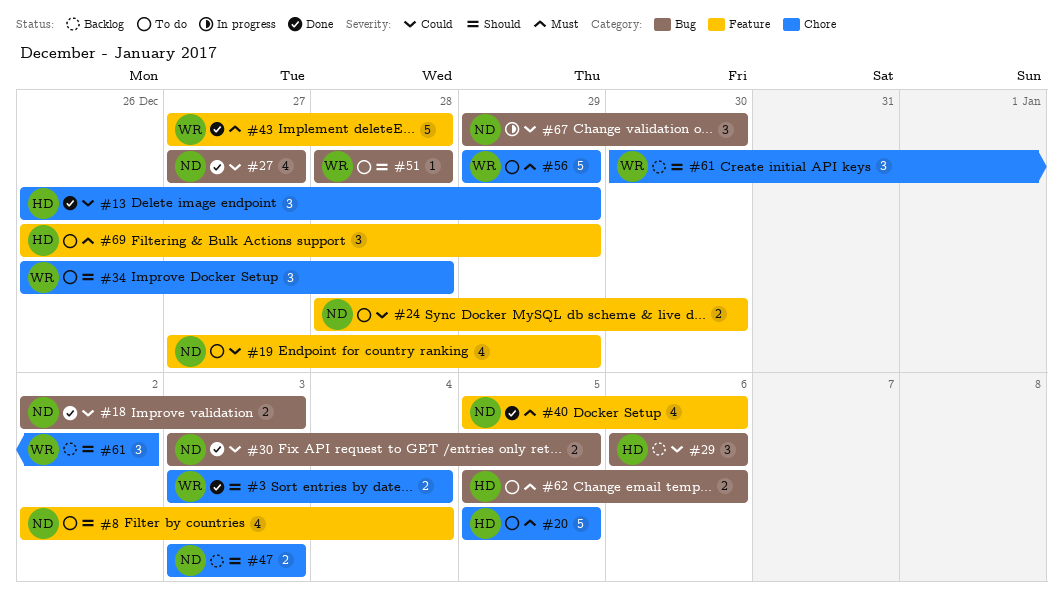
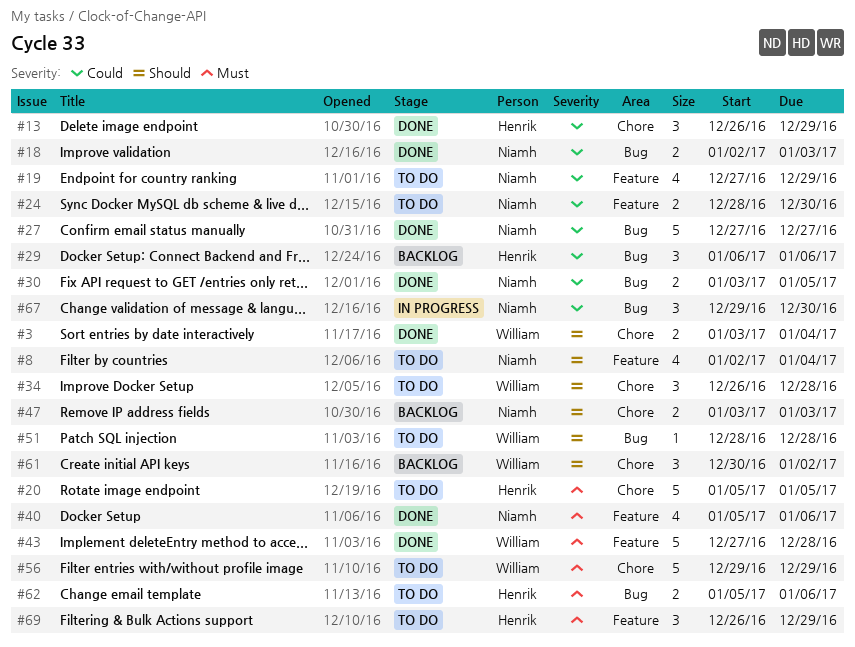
#27, estimate: 4 -> 5

